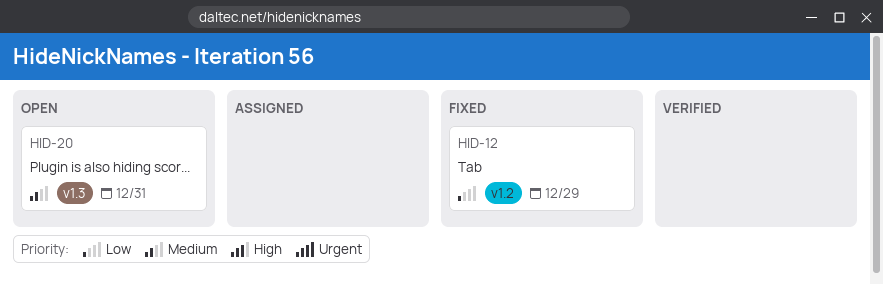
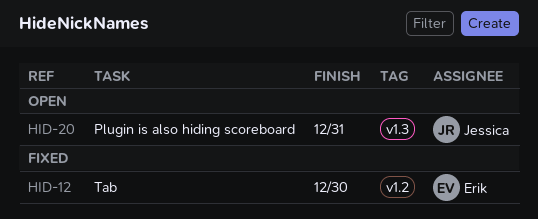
HID-12, due: Dec 29 -> Dec 30

